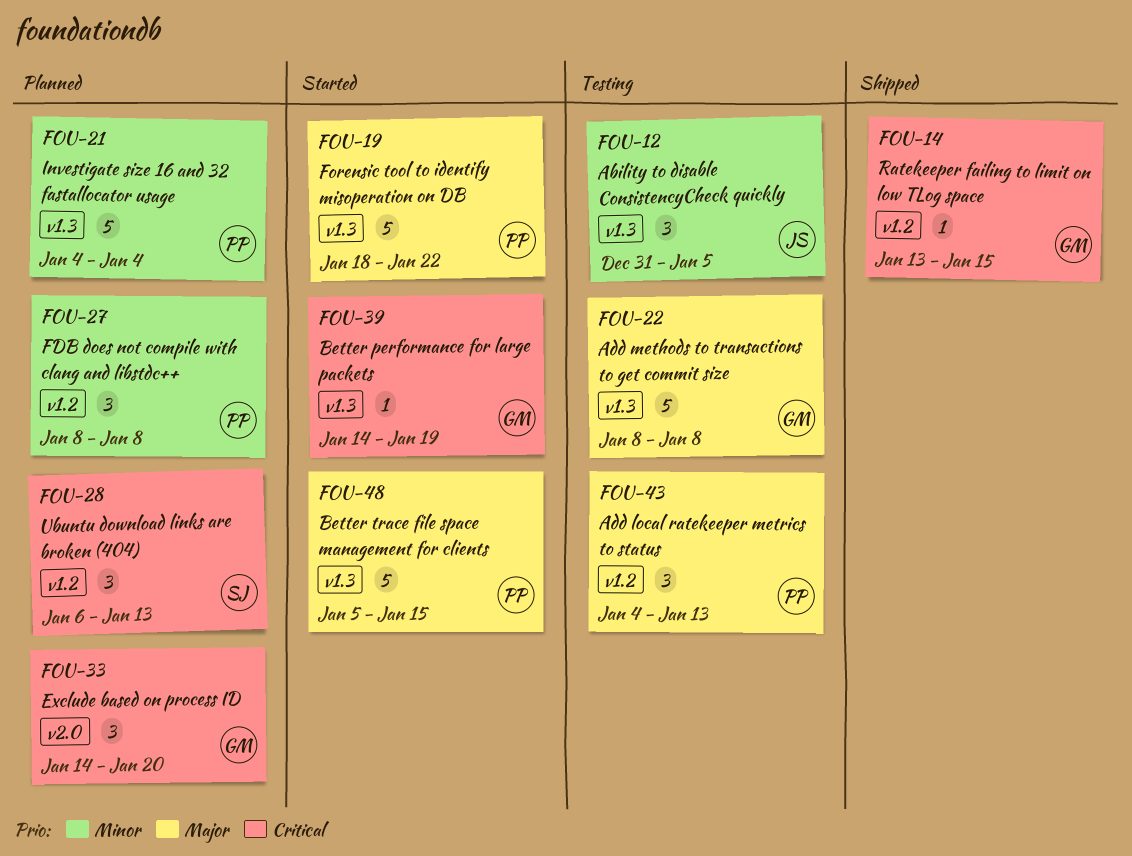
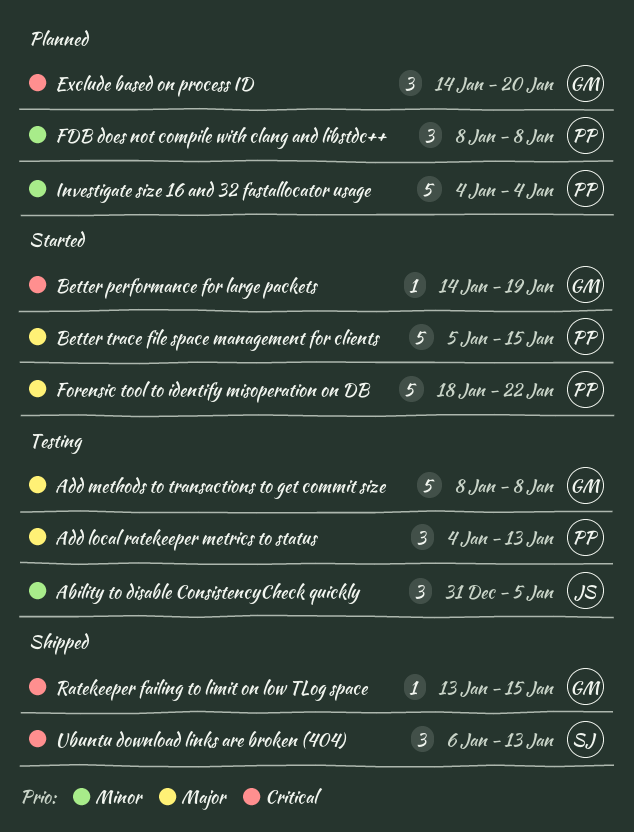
Ubuntu download links are broken (404), status: Planned -> Shipped

